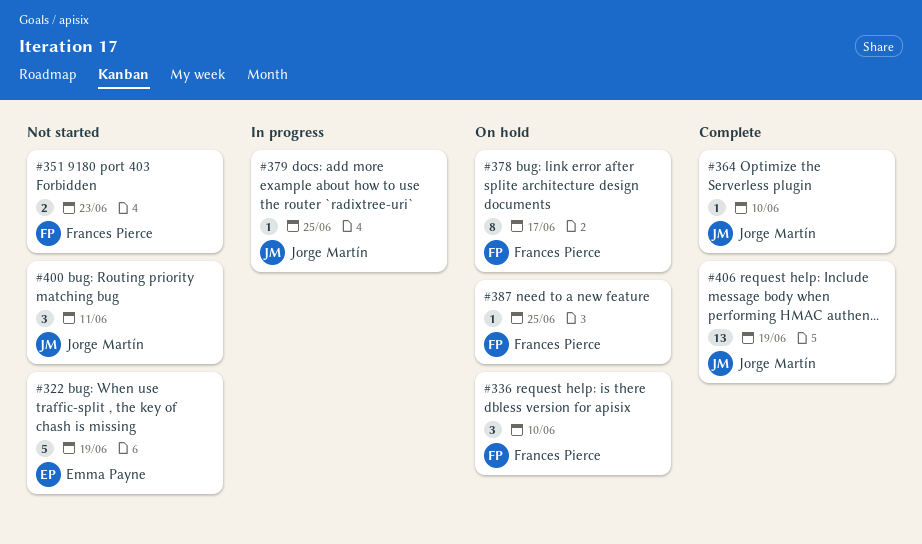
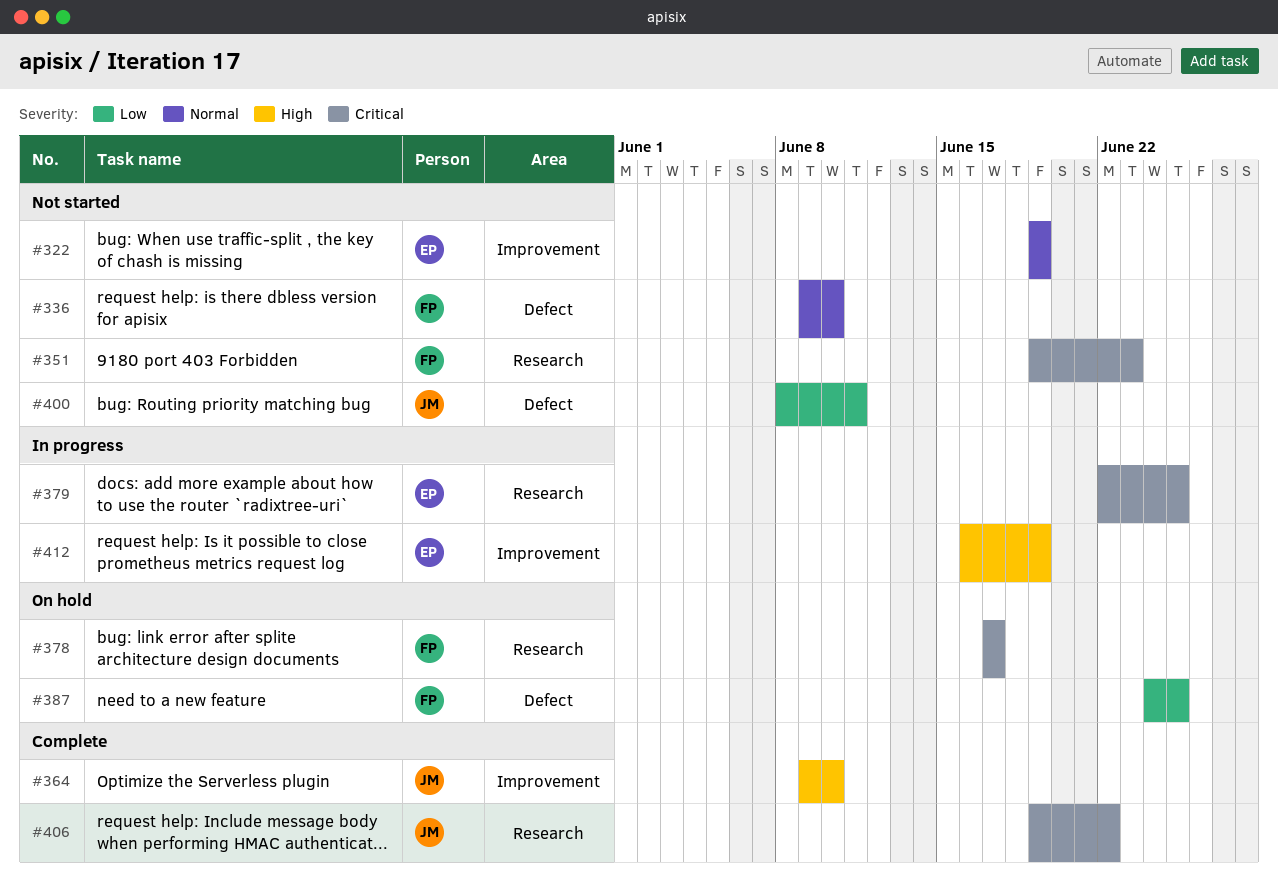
#336, status: On hold -> Not started
#379, owner: Jorge Martín -> Emma Payne
#406, due: Jun 19 -> Jun 22
#412: none -> present

